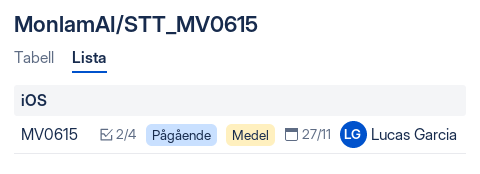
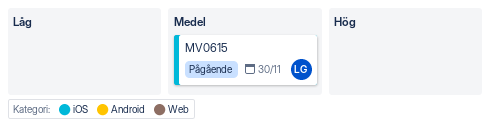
MV0615, due: Nov 27 -> Nov 30

